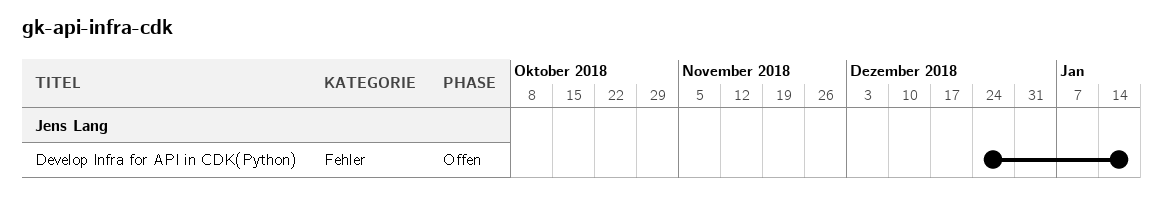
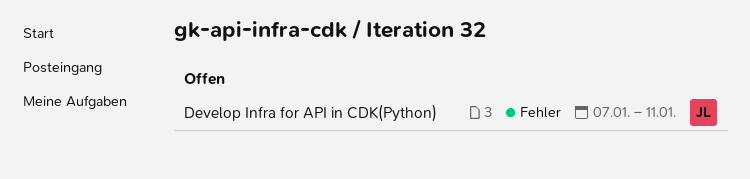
Develop Infra for API in CDK(Python), start: Dec 24 -> Jan 7
Develop Infra for API in CDK(Python), due: Jan 18 -> Jan 11

